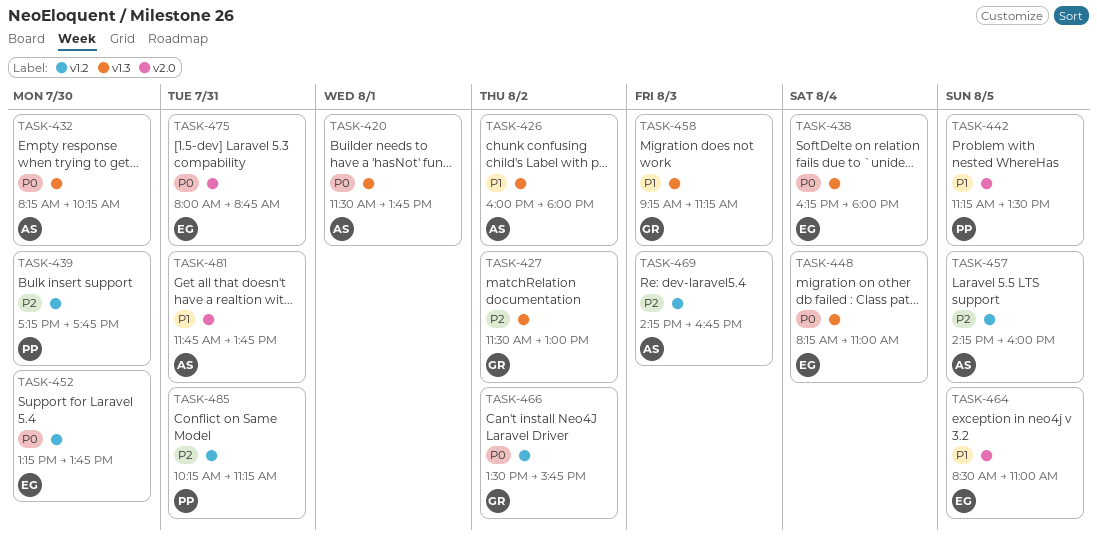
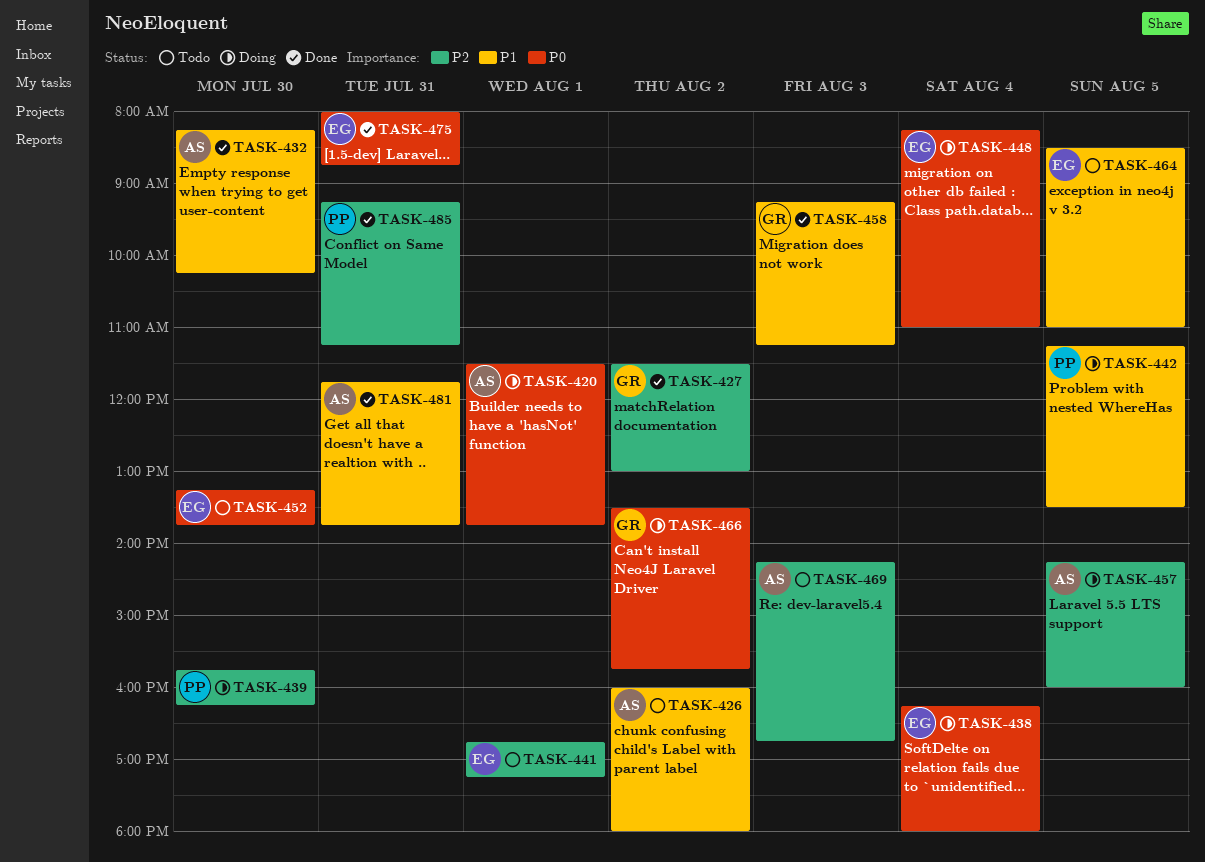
TASK-432, priority: P0 -> P1
TASK-439, begins: 17:15 -> 15:45
TASK-439, ends: 17:45 -> 16:15
TASK-441: none -> present
TASK-485, begins: 10:15 -> 09:15

